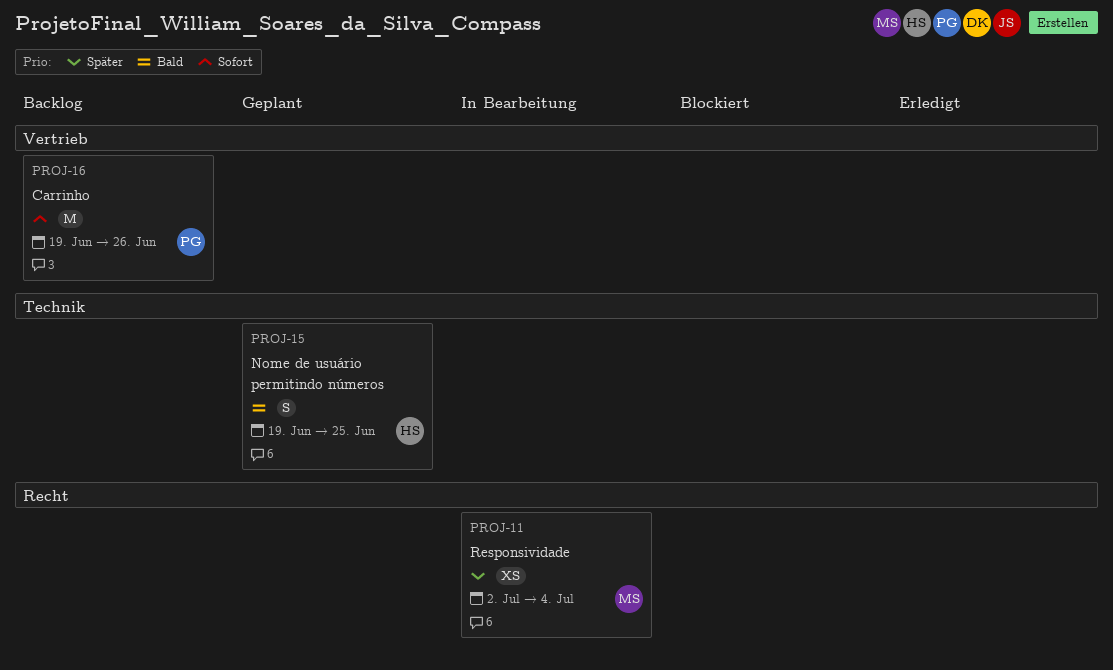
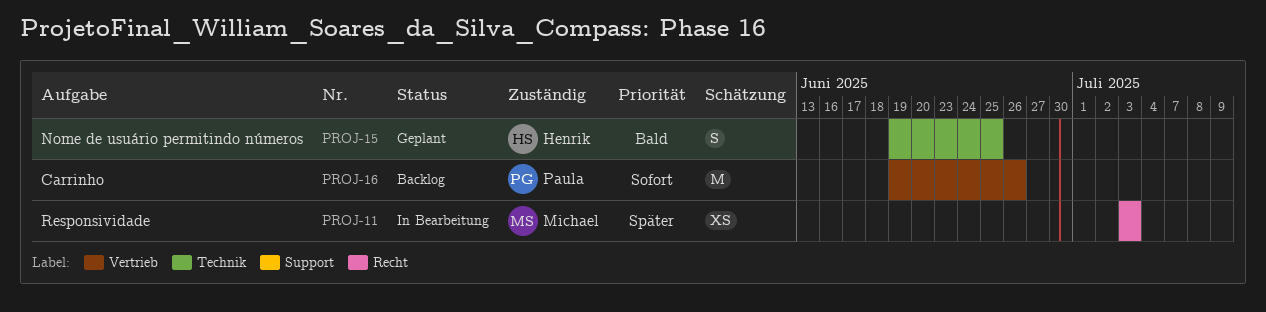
PROJ-11, start: Jul 2 -> Jul 3
PROJ-11, due: Jul 4 -> Jul 3

